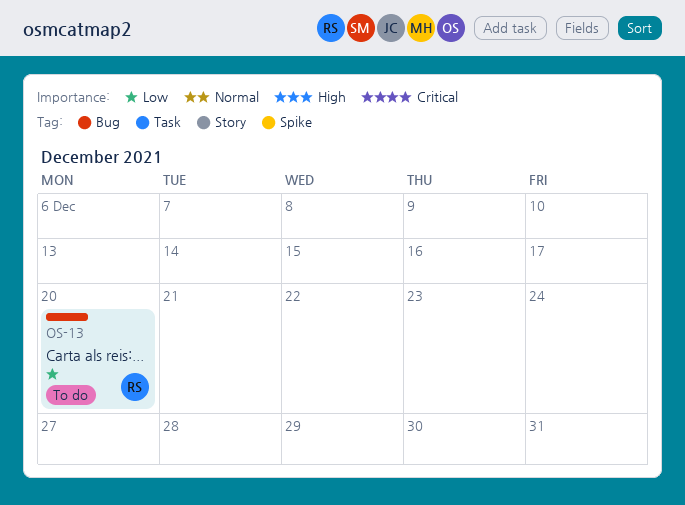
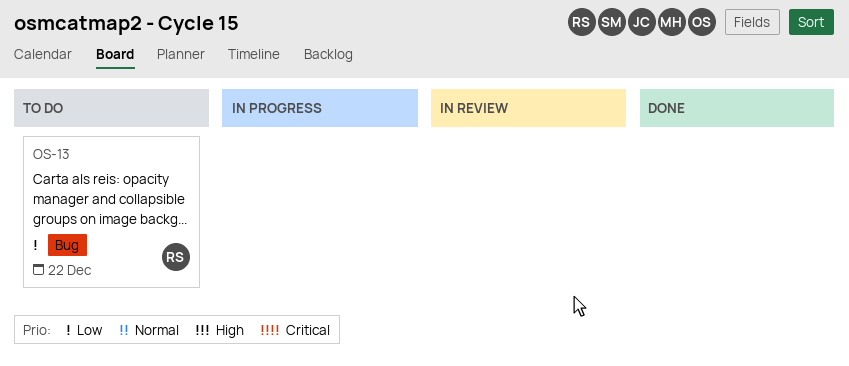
OS-13, due: Dec 20 -> Dec 22

